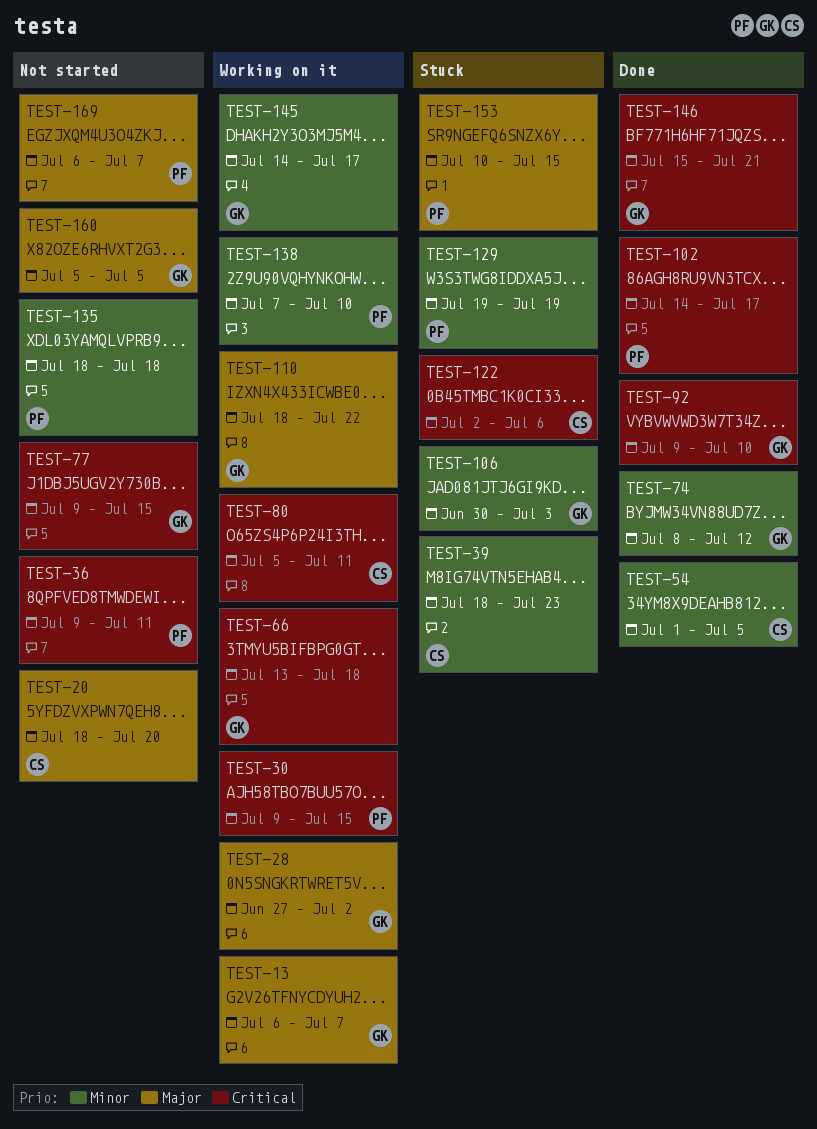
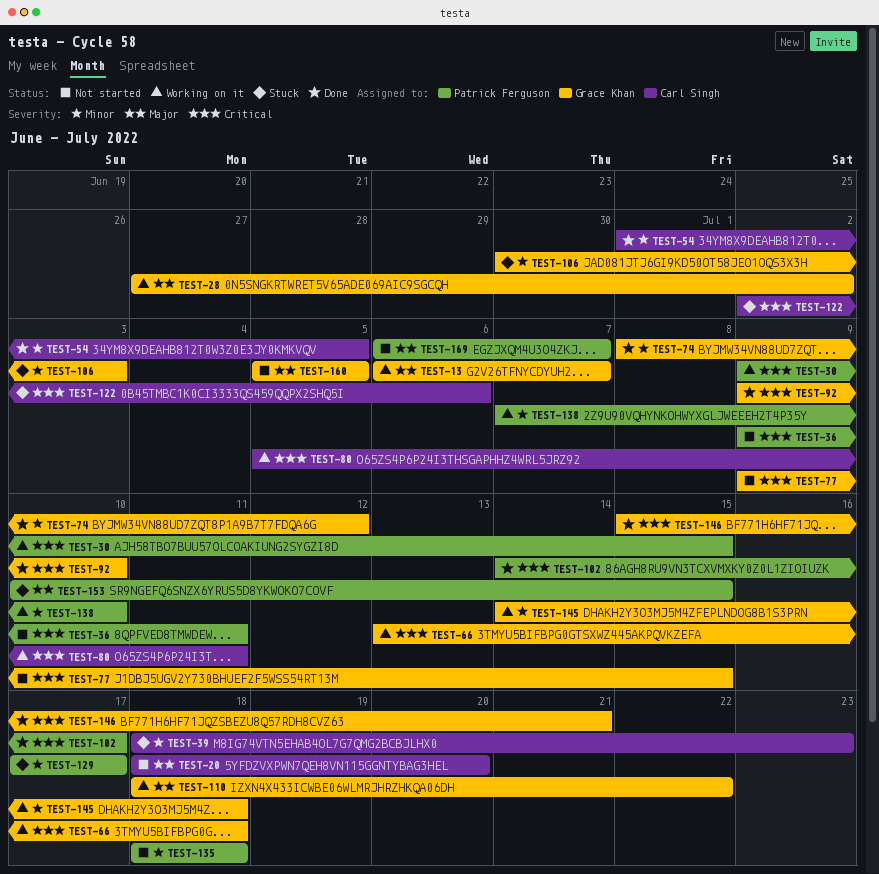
TEST-129, start: Jul 19 -> Jul 17
TEST-129, due: Jul 19 -> Jul 17
TEST-145, due: Jul 17 -> Jul 18

